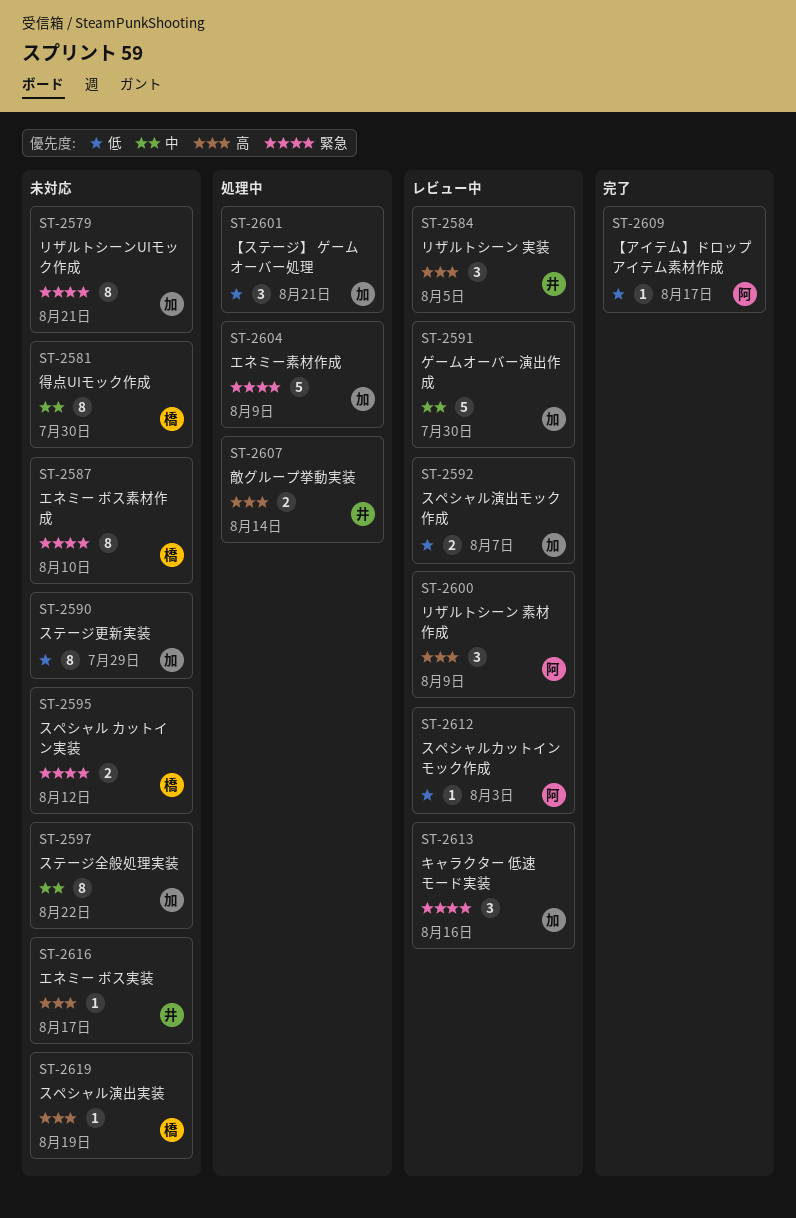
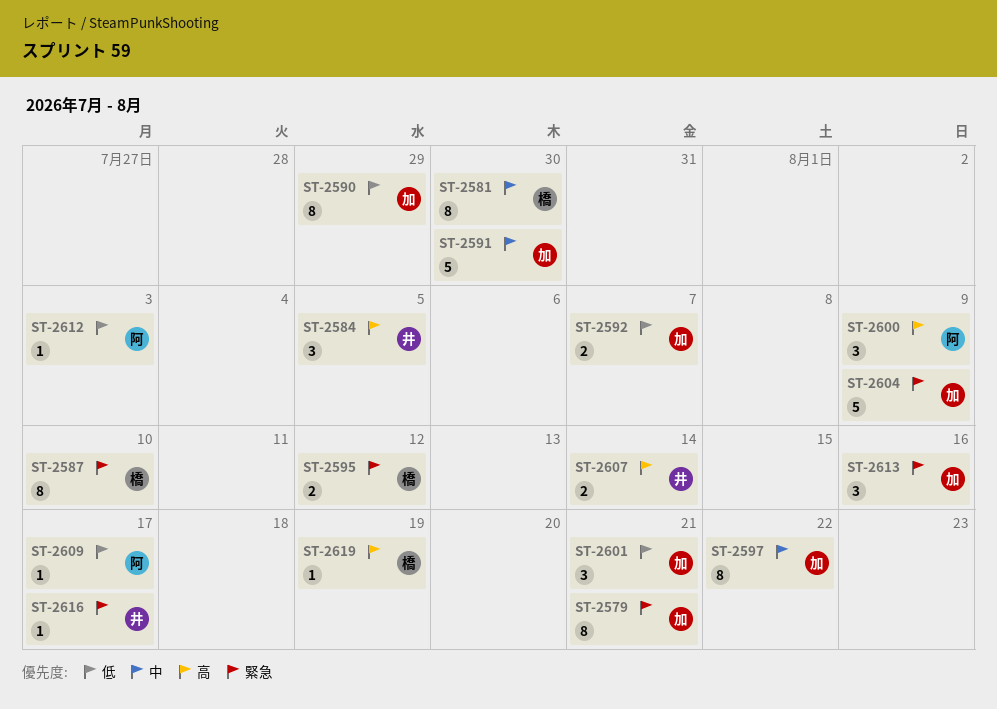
ST-2616, priority: 高 -> 緊急

